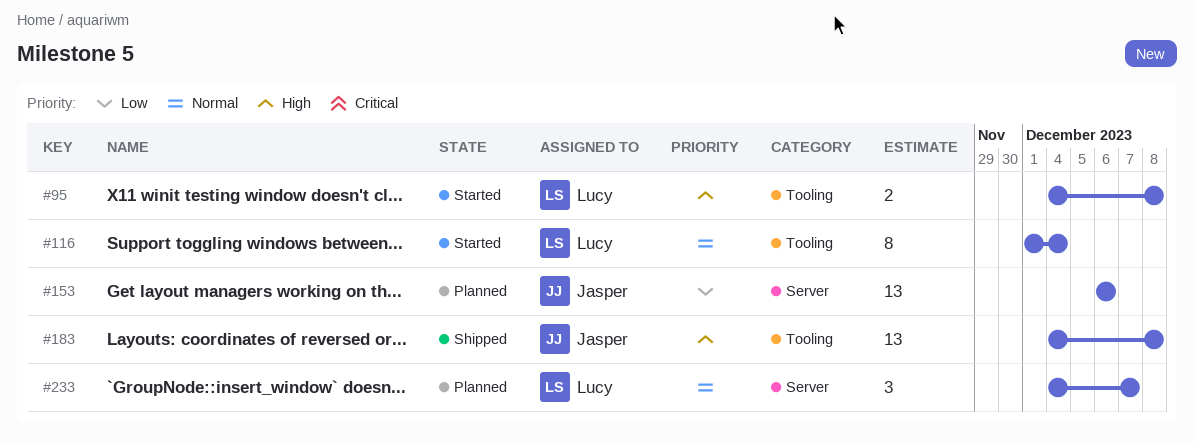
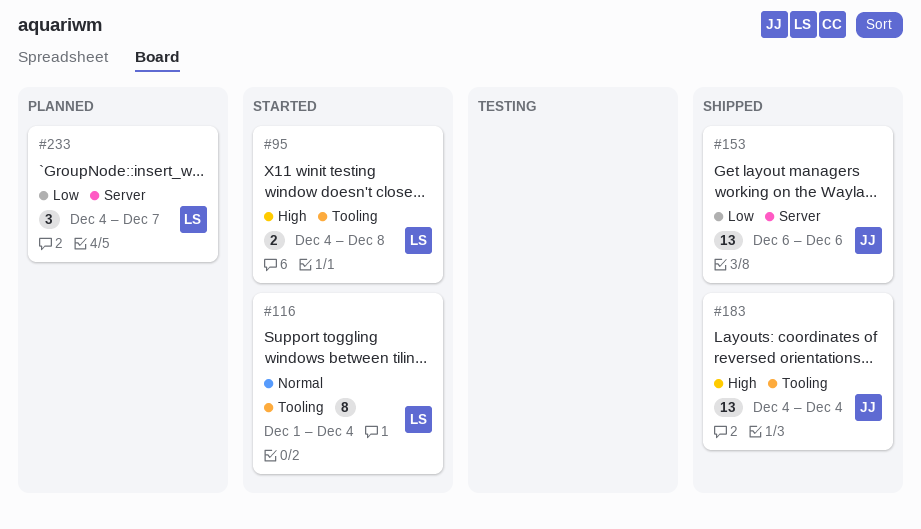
#153, status: Planned -> Shipped
#183, due: Dec 8 -> Dec 4
#233, priority: Normal -> Low

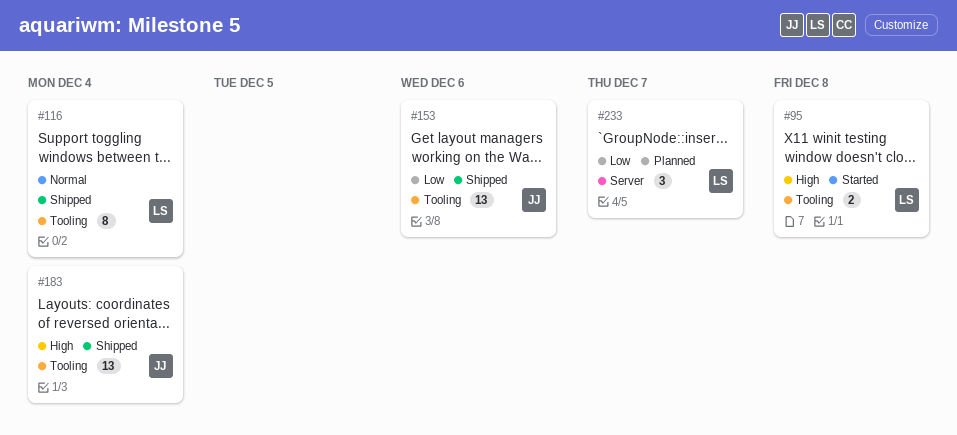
#116, status: Started -> Shipped
#153, label: Server -> Tooling

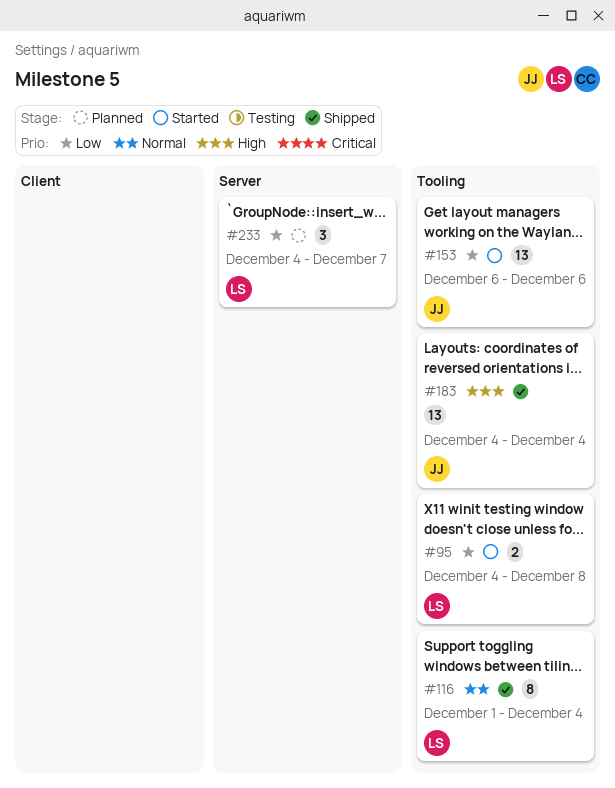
#95, priority: High -> Low
#153, status: Shipped -> Started

